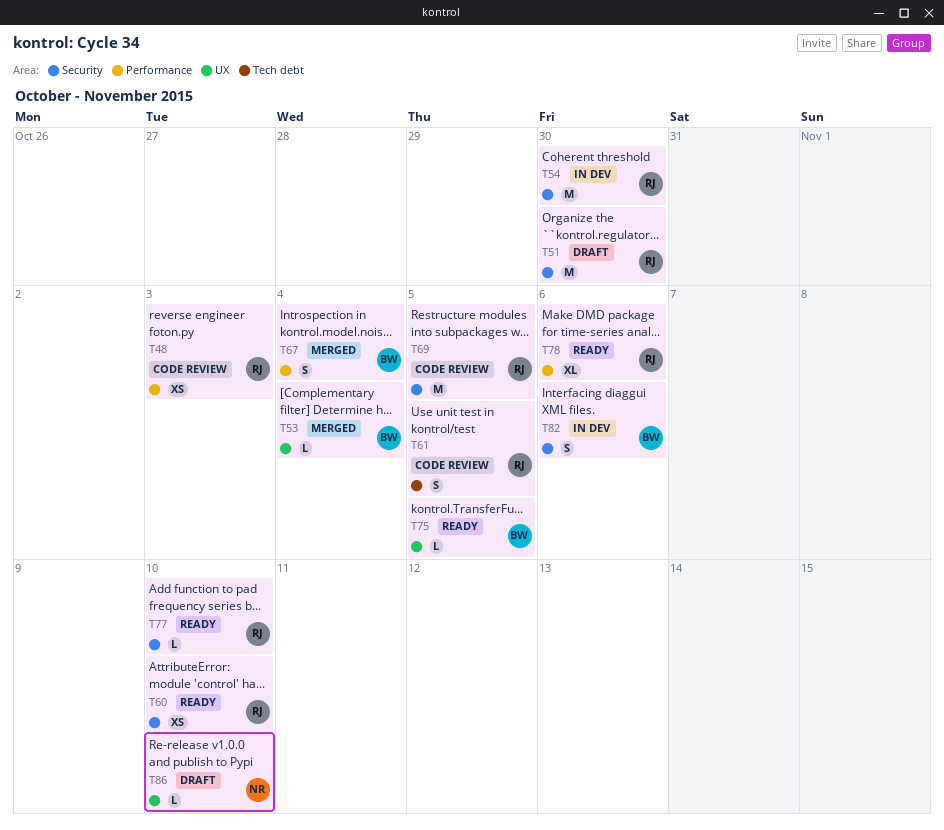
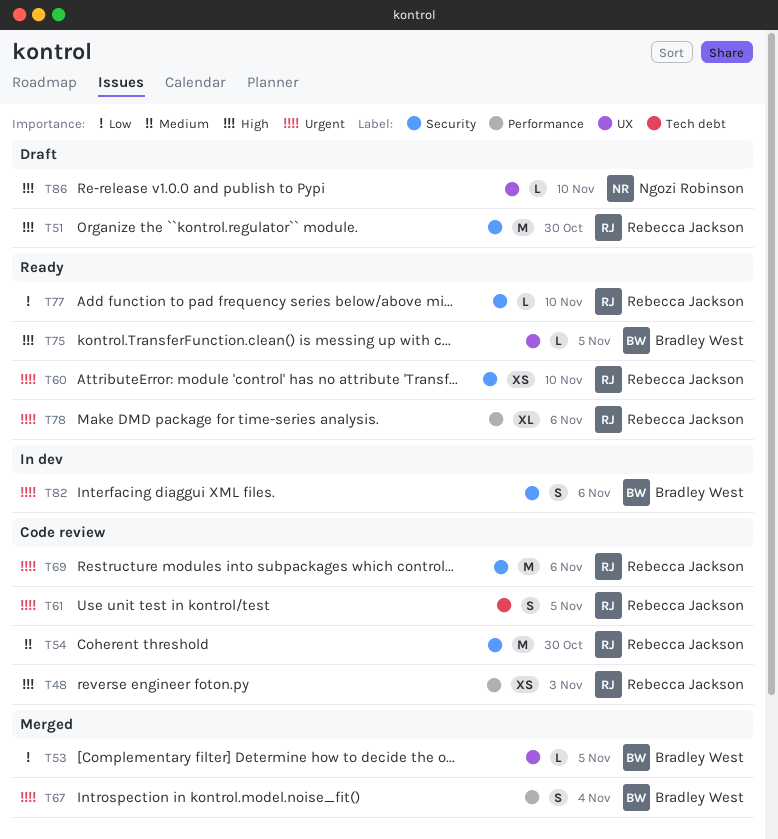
T53, due: Nov 4 -> Nov 5
T54, status: In dev -> Code review
T69, due: Nov 5 -> Nov 6

